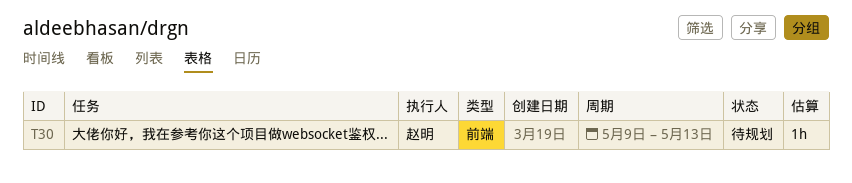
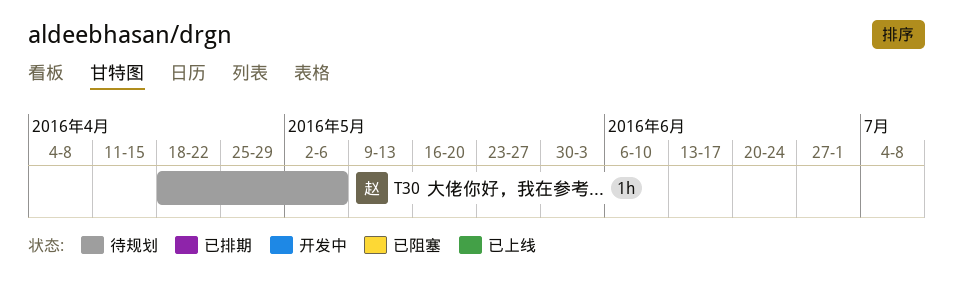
T30, start: May 9 -> Apr 18
T30, due: May 13 -> May 6

